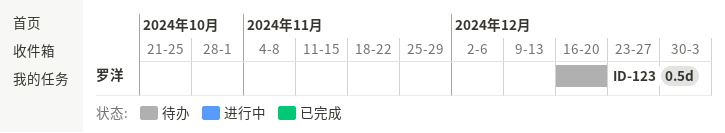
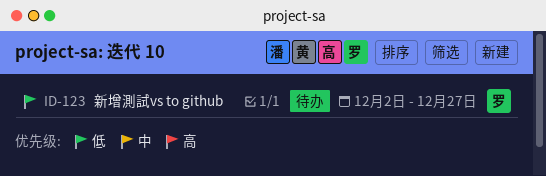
ID-123, start: Dec 16 -> Dec 2
ID-123, due: Dec 20 -> Dec 27

